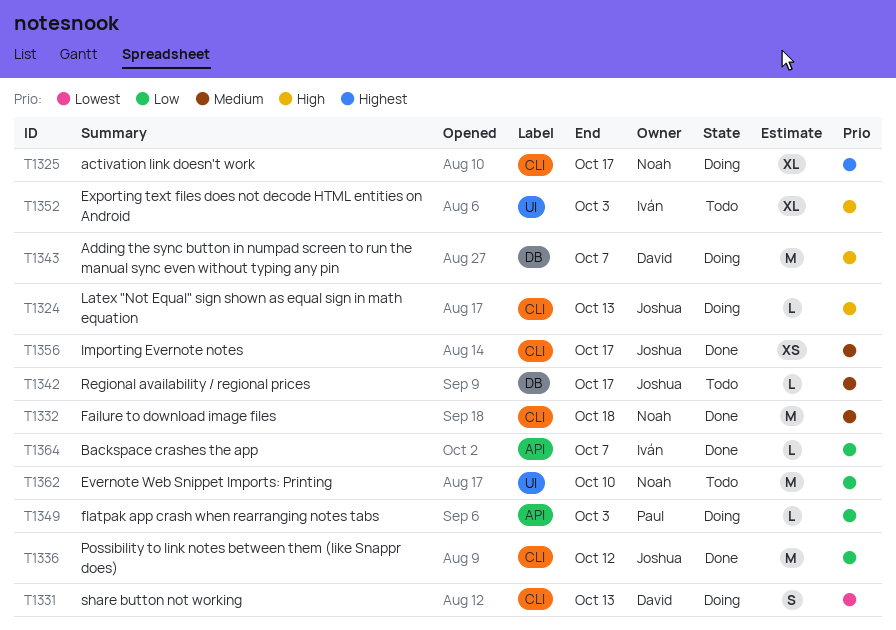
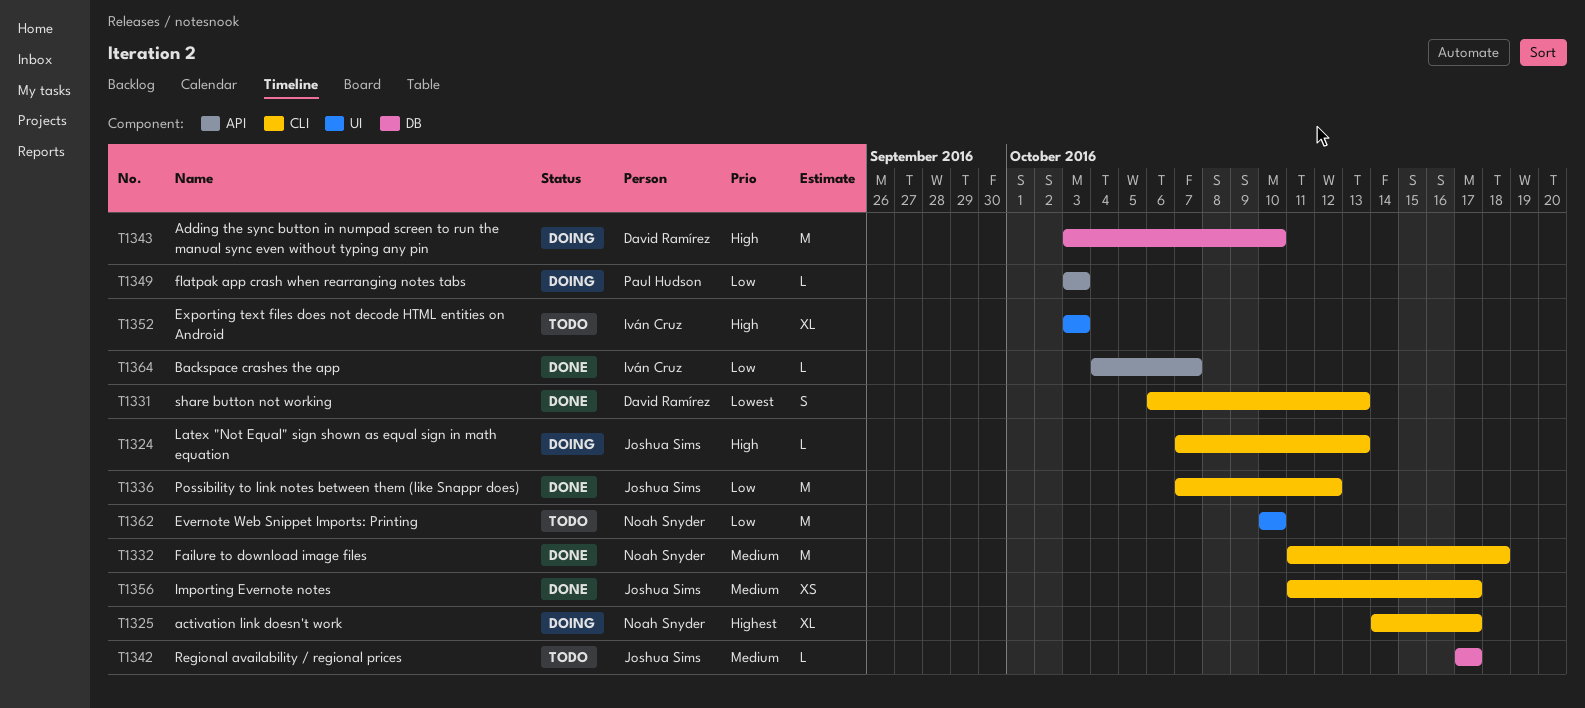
T1331, status: Doing -> Done
T1343, due: Oct 7 -> Oct 10

